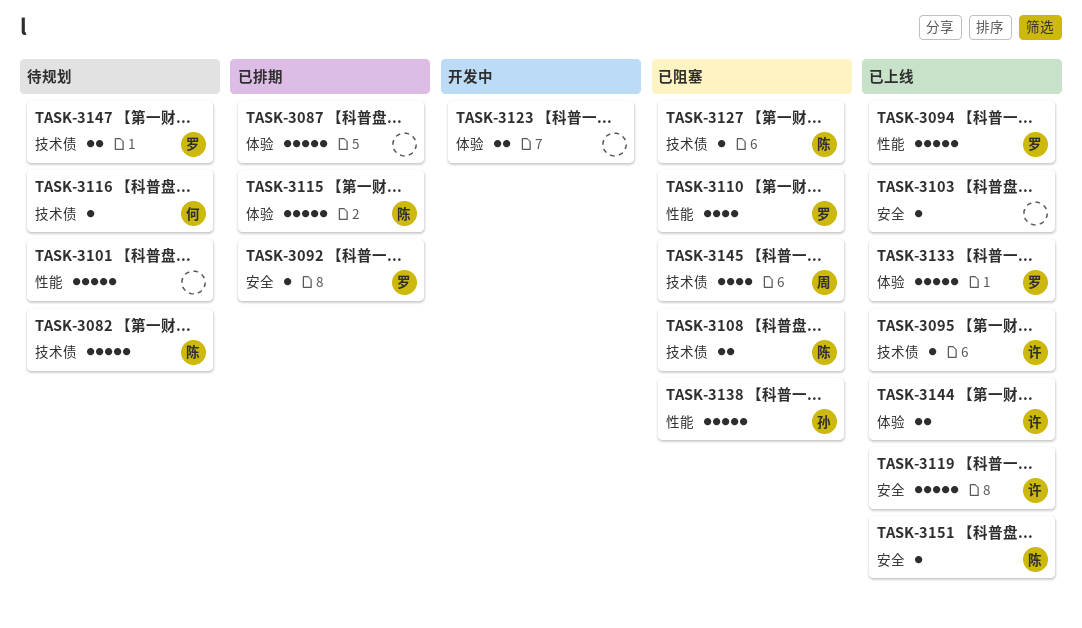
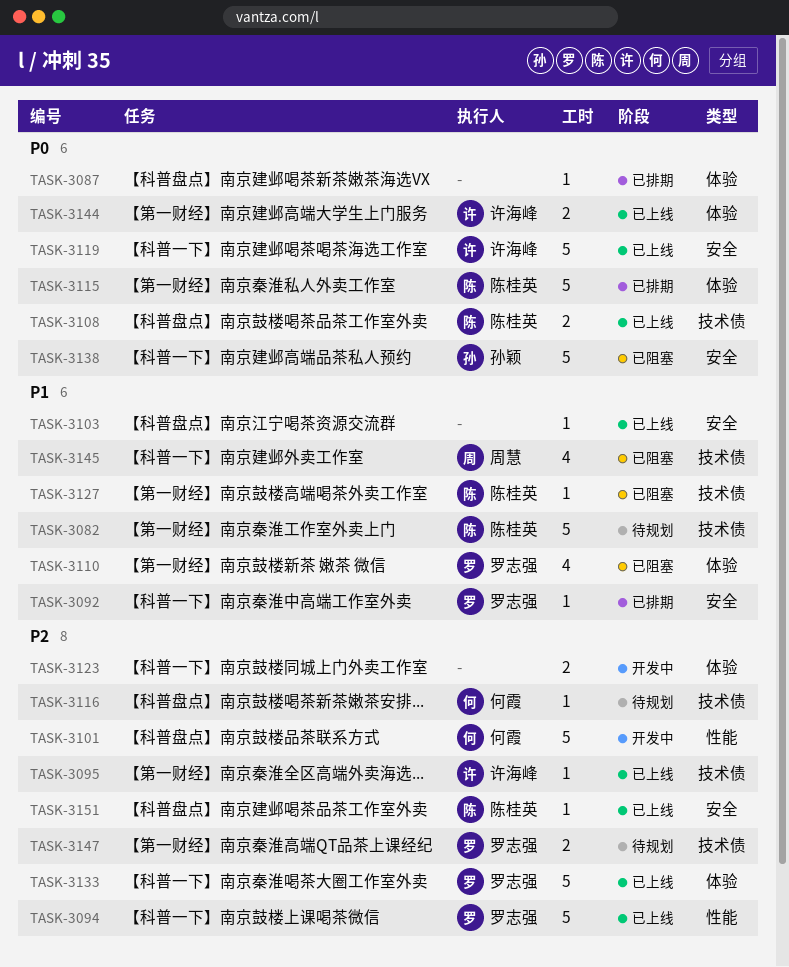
TASK-3087, estimate: 5 -> 1
TASK-3101, status: 待规划 -> 开发中
TASK-3101, owner: none -> 何霞
TASK-3108, status: 已阻塞 -> 已上线
TASK-3110, label: 性能 -> 体验
TASK-3138, label: 性能 -> 安全

